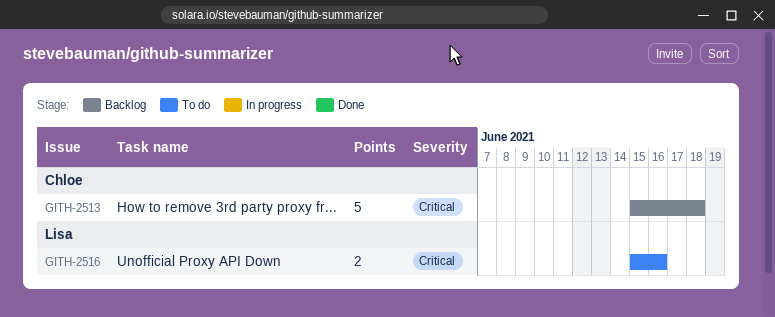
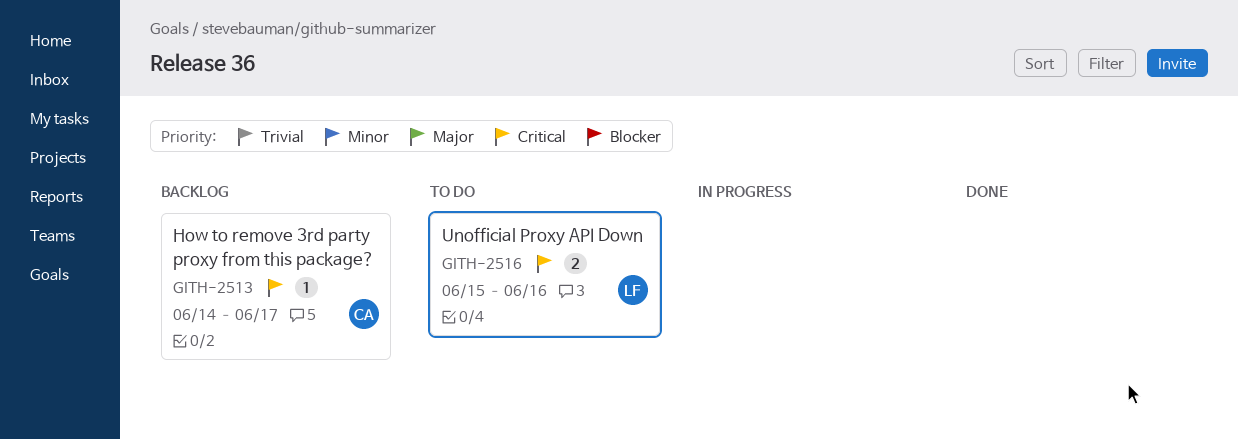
GITH-2513, estimate: 5 -> 1
GITH-2513, start: Jun 15 -> Jun 14
GITH-2513, due: Jun 18 -> Jun 17

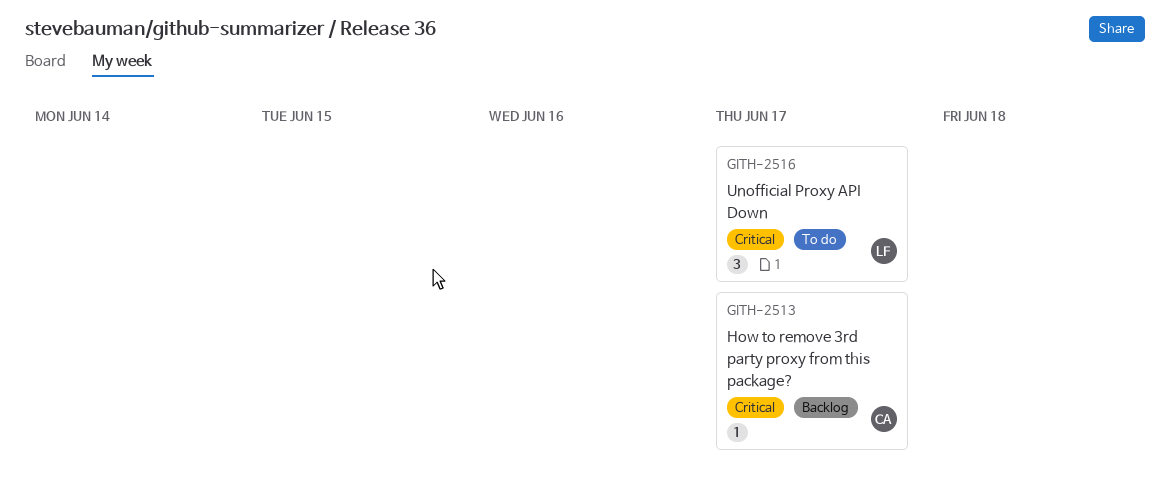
GITH-2516, estimate: 2 -> 3
GITH-2516, due: Jun 16 -> Jun 17

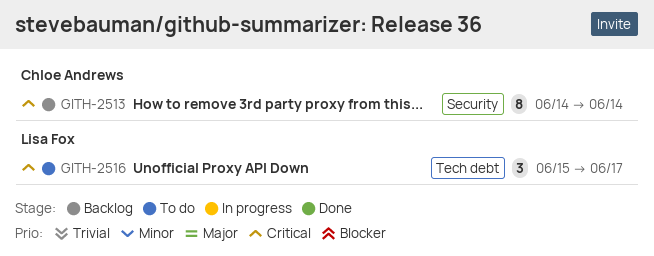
GITH-2513, estimate: 1 -> 8
GITH-2513, due: Jun 17 -> Jun 14

